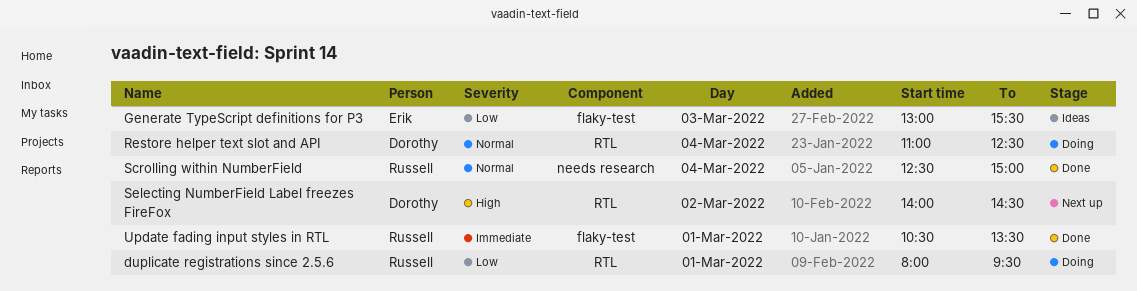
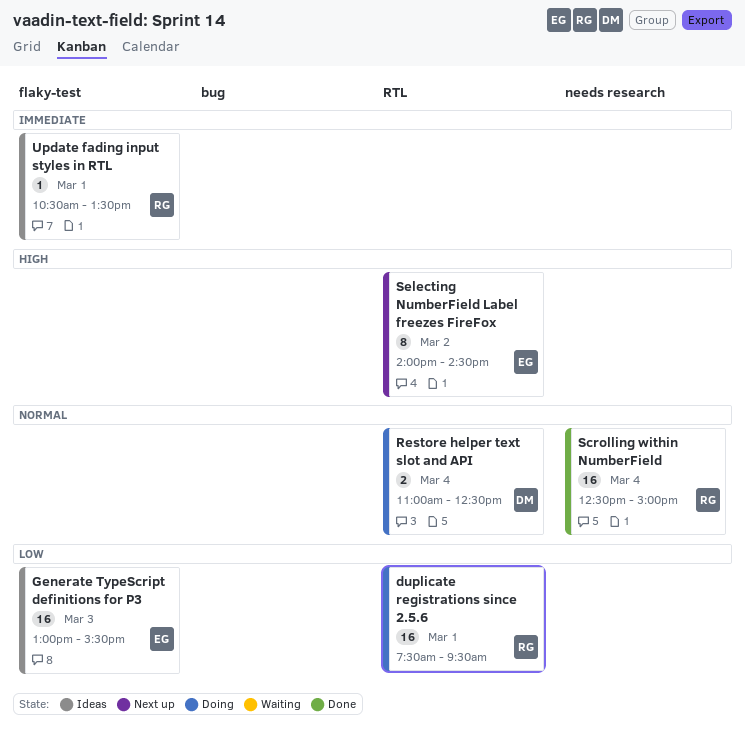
duplicate registrations since 2.5.6, begins: 08:00 -> 07:30
Selecting NumberField Label freezes FireFox, owner: Dorothy -> Erik
Update fading input styles in RTL, status: Done -> Ideas

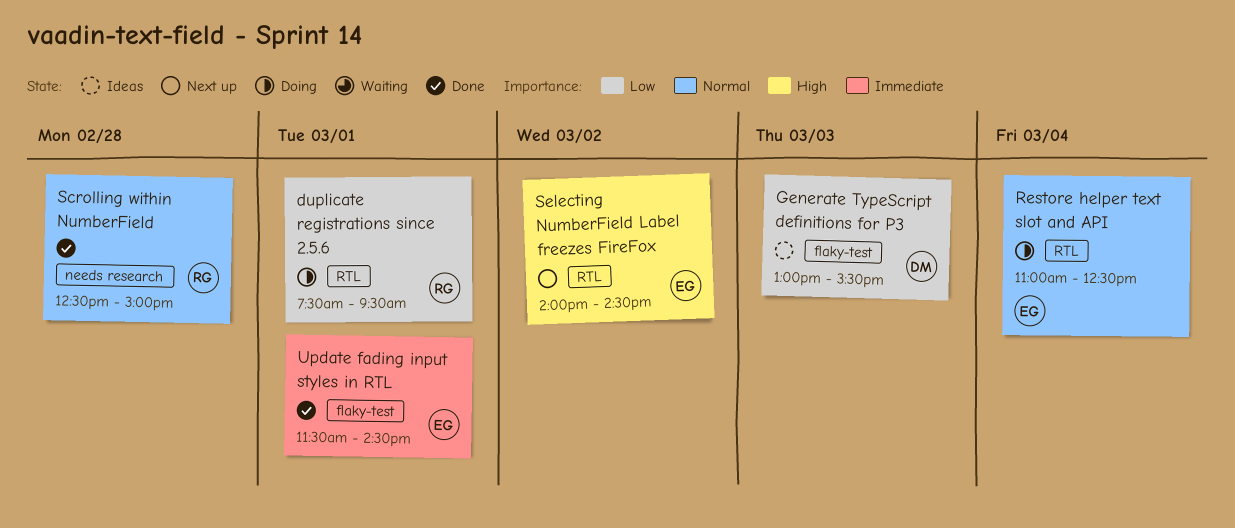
Generate TypeScript definitions for P3, owner: EG -> DM
Restore helper text slot and API, owner: DM -> EG
Scrolling within NumberField, day: Mar 4 -> Feb 28
Update fading input styles in RTL, status: Ideas -> Done
Update fading input styles in RTL, owner: RG -> EG
Update fading input styles in RTL, begins: 10:30 -> 11:30
Update fading input styles in RTL, ends: 13:30 -> 14:30

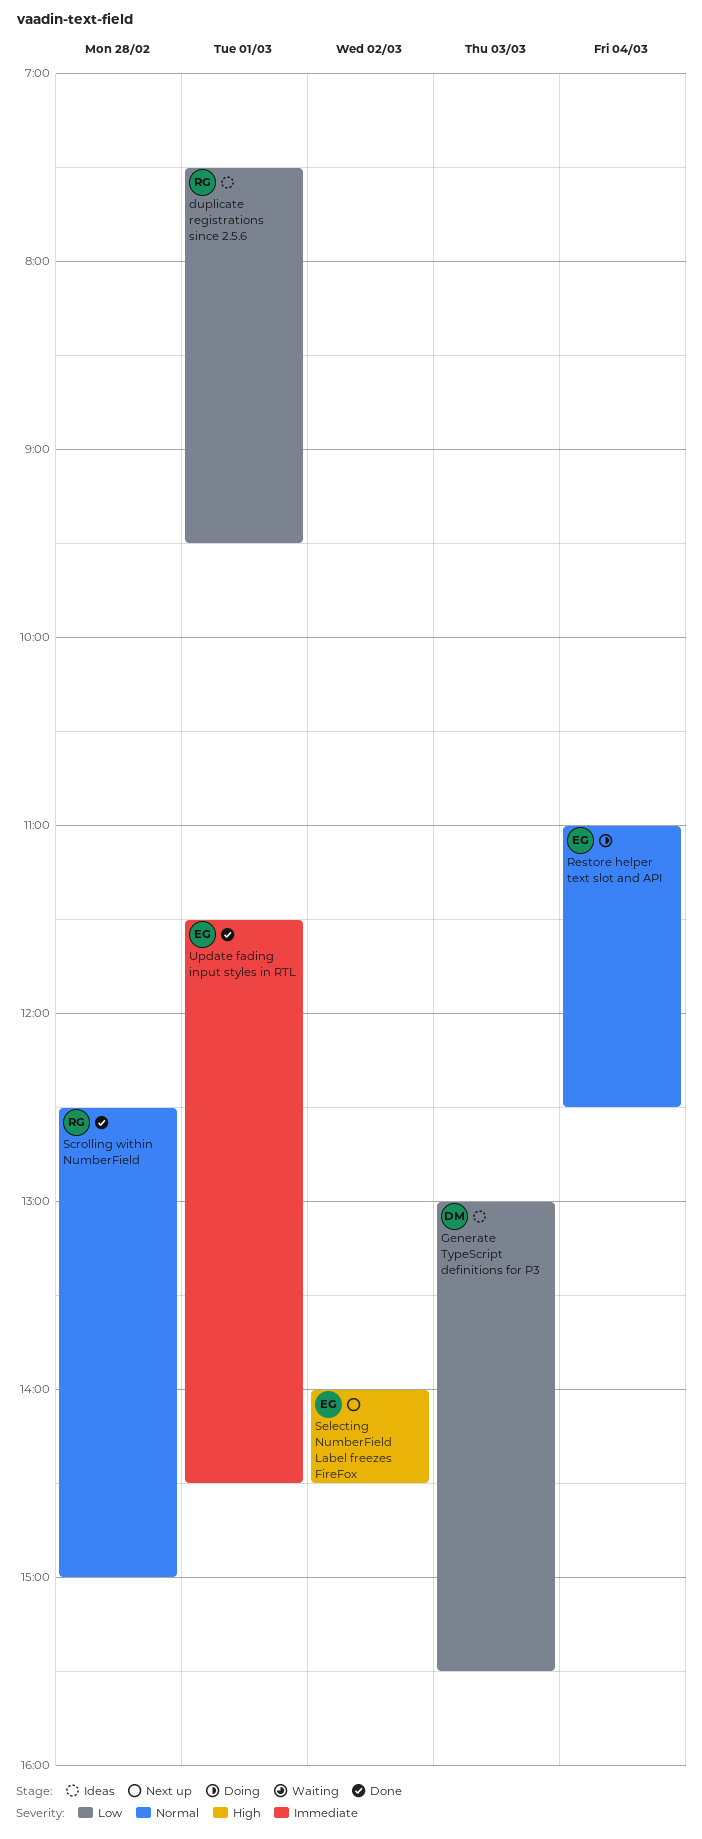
duplicate registrations since 2.5.6, status: Doing -> Ideas

